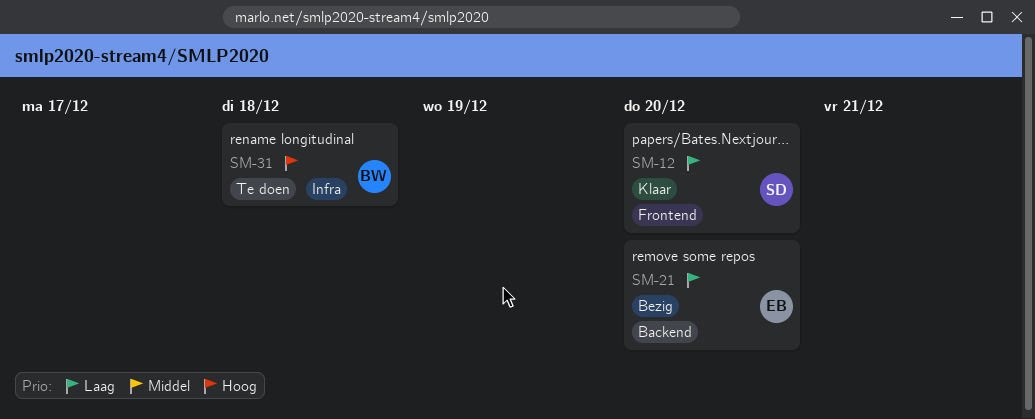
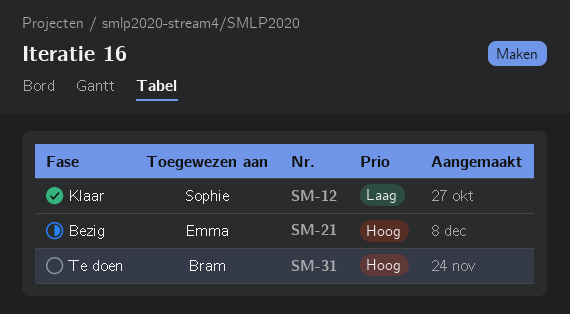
SM-21, priority: Laag -> Hoog

